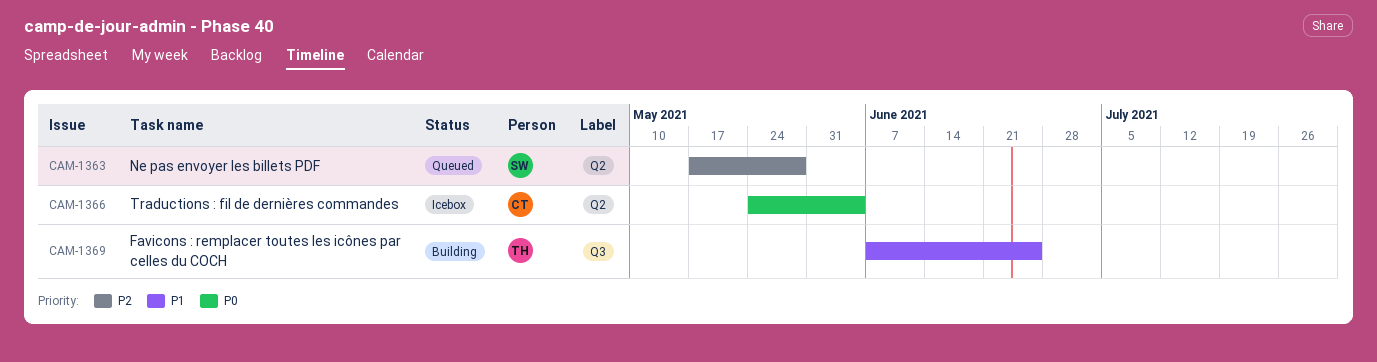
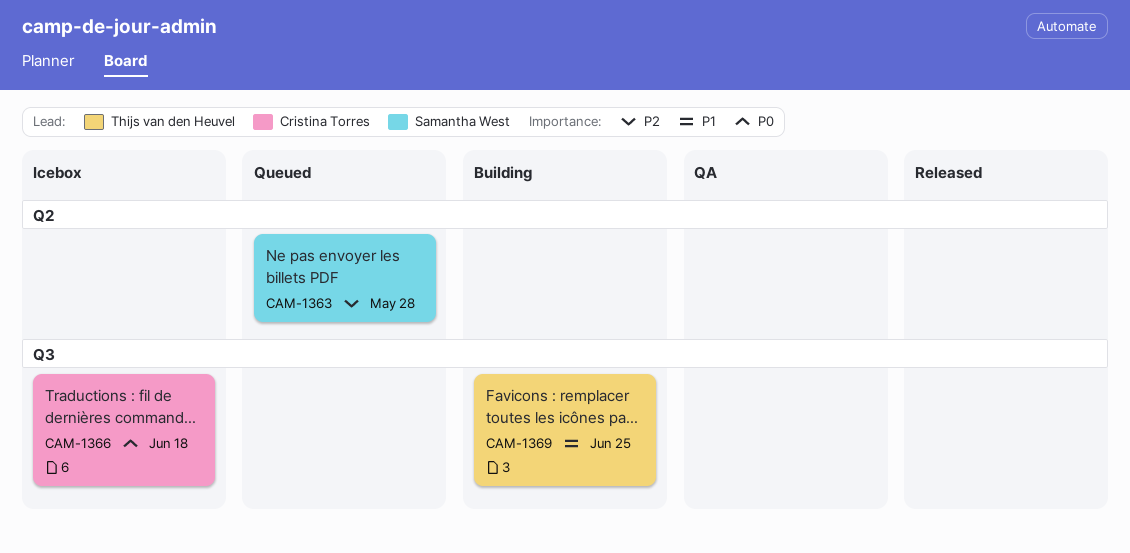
CAM-1366, label: Q2 -> Q3
CAM-1366, due: Jun 4 -> Jun 18

